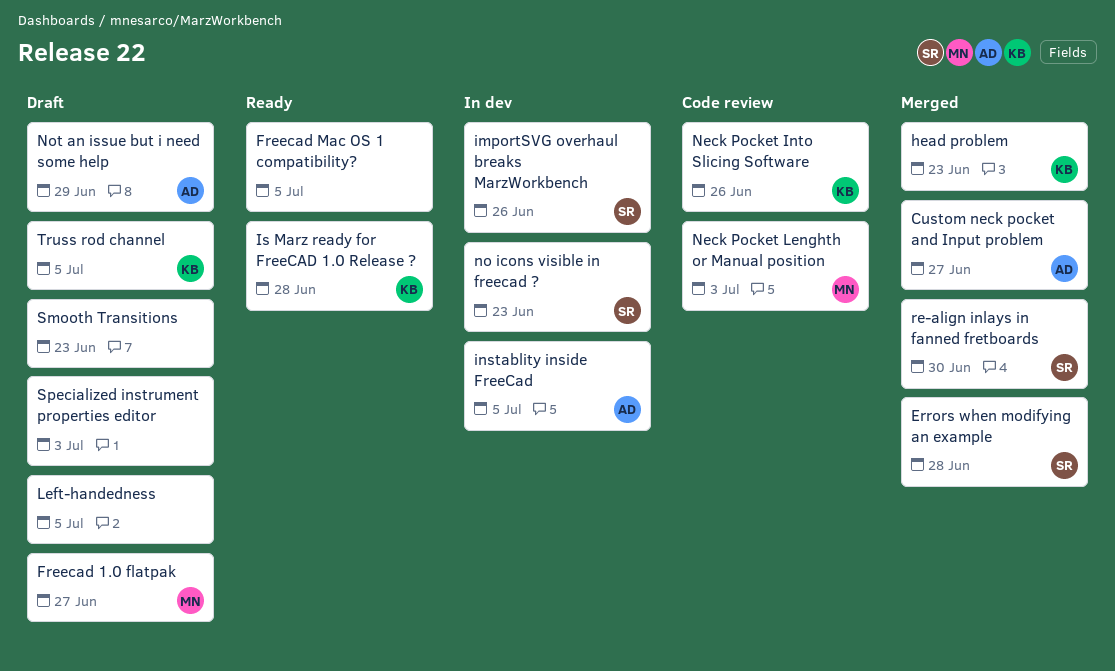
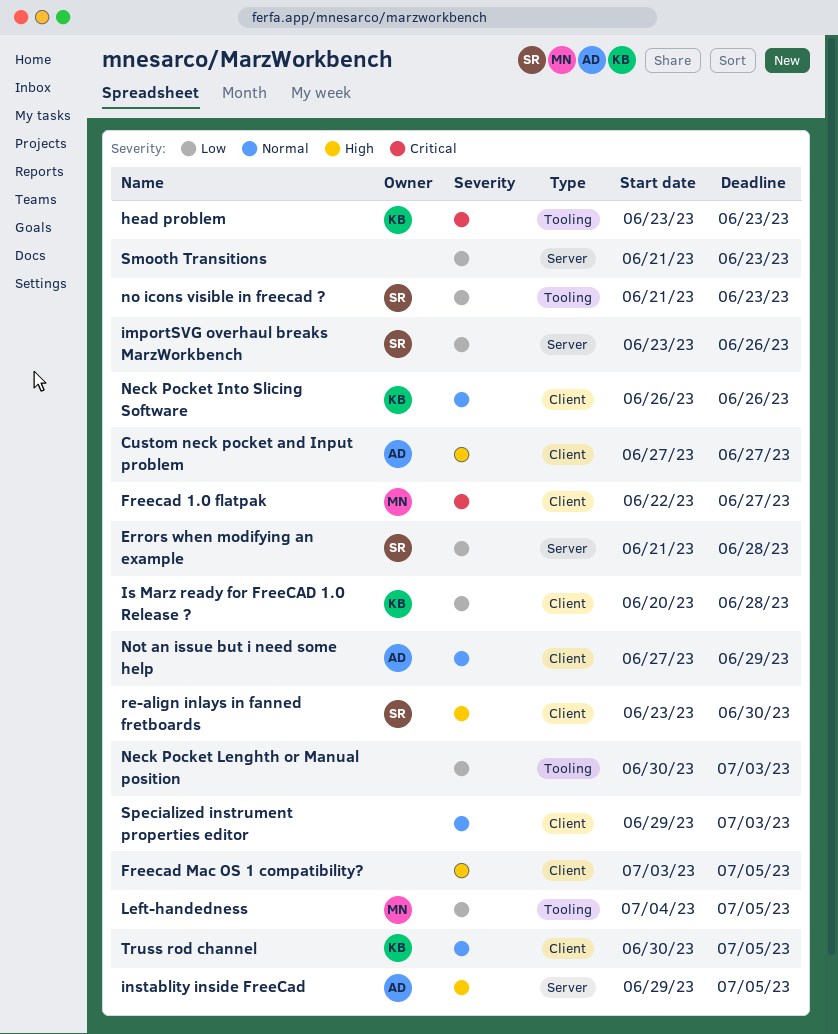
Left-handedness, owner: none -> MN
Neck Pocket Lenghth or Manual position, owner: MN -> none

